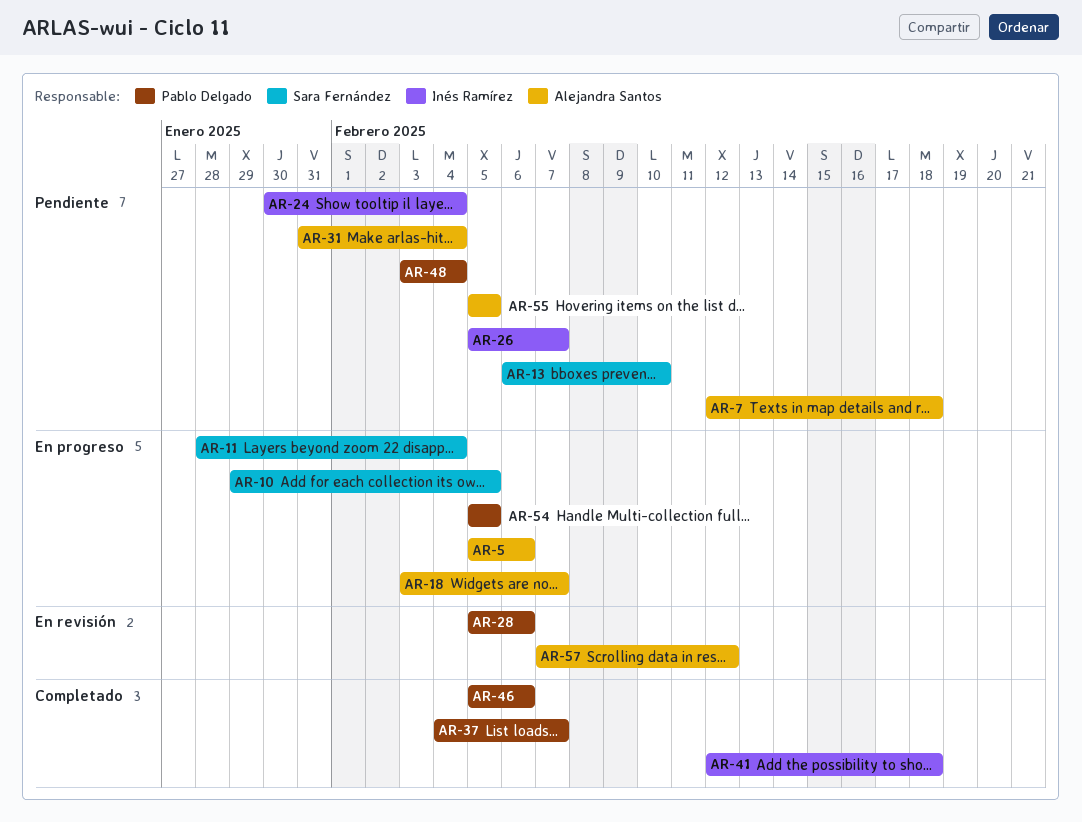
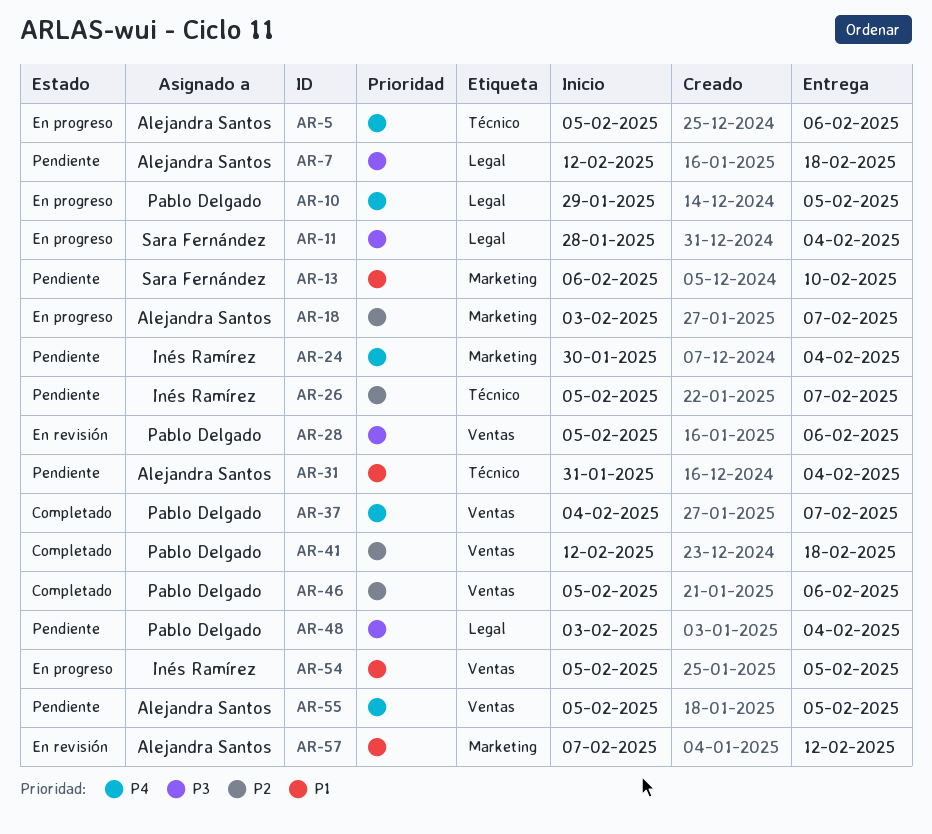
AR-10, owner: Sara Fernández -> Pablo Delgado
AR-41, owner: Inés Ramírez -> Pablo Delgado
AR-54, owner: Pablo Delgado -> Inés Ramírez

